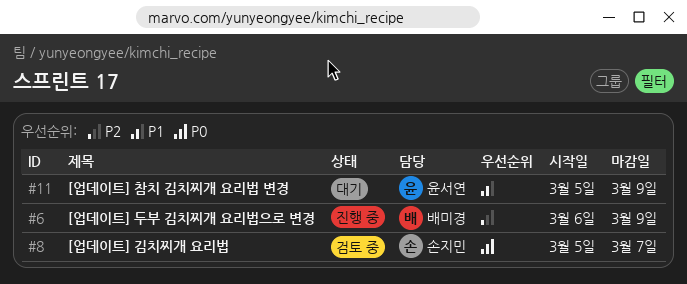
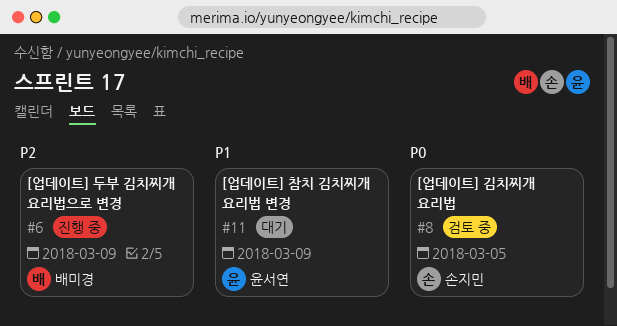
#8, due: Mar 7 -> Mar 5

